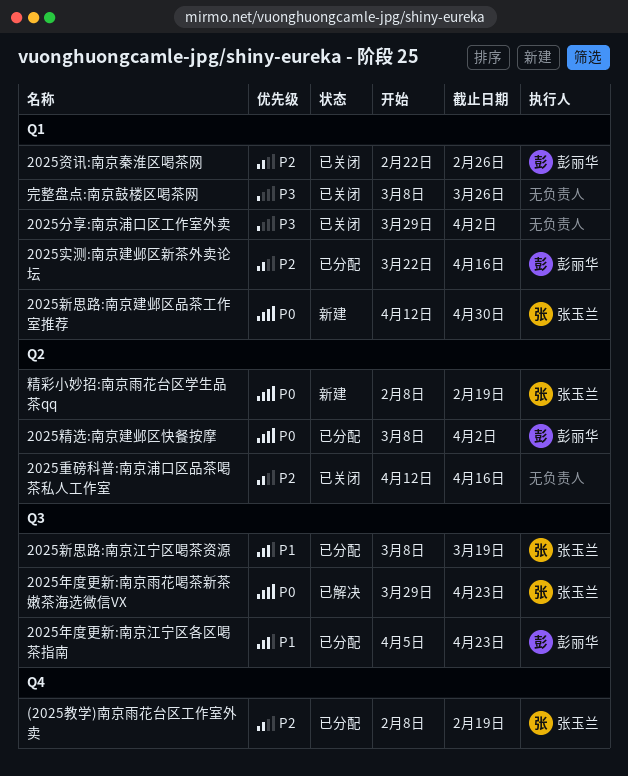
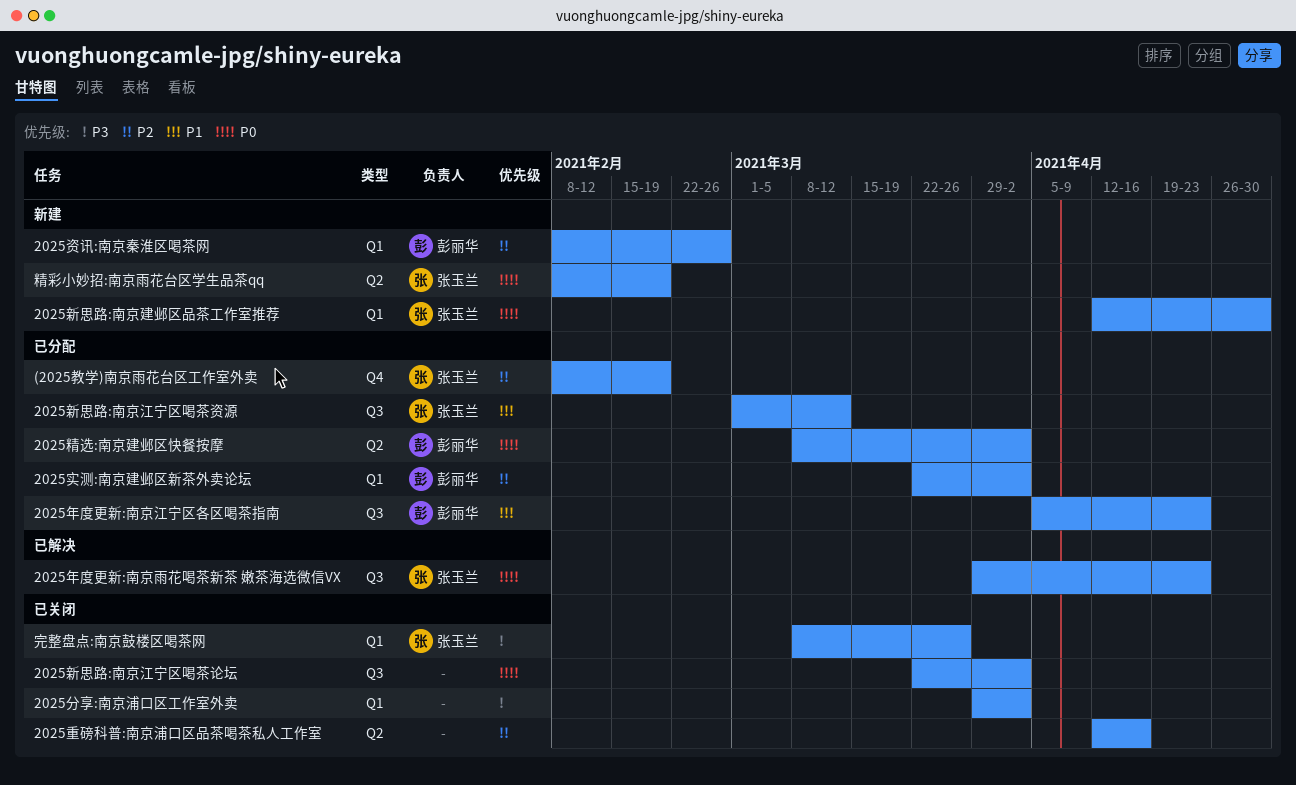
2025实测:南京建邺区新茶外卖论坛, due: Apr 16 -> Apr 2
2025新思路:南京江宁区喝茶论坛: none -> present
2025新思路:南京江宁区喝茶资源, start: Mar 8 -> Mar 1
2025新思路:南京江宁区喝茶资源, due: Mar 19 -> Mar 12
2025资讯:南京秦淮区喝茶网, status: 已关闭 -> 新建
2025资讯:南京秦淮区喝茶网, start: Feb 22 -> Feb 8
完整盘点:南京鼓楼区喝茶网, owner: none -> 张玉兰

